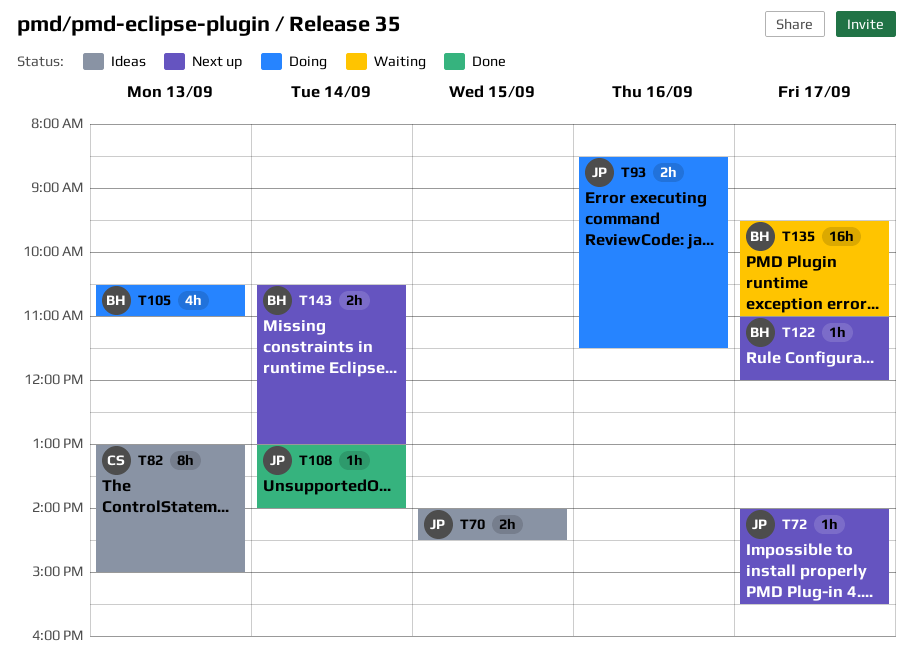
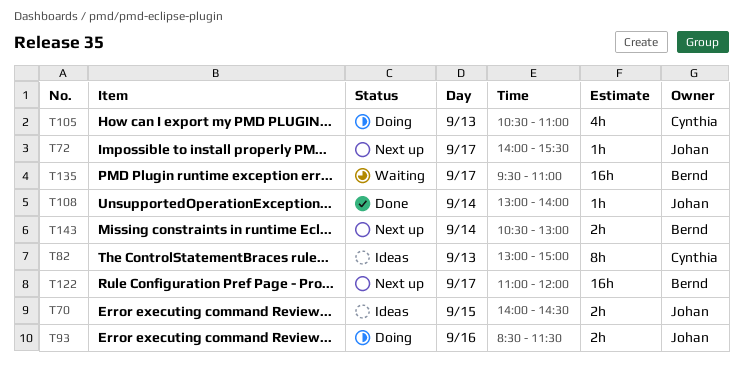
T105, owner: Bernd -> Cynthia
T122, estimate: 1h -> 16h

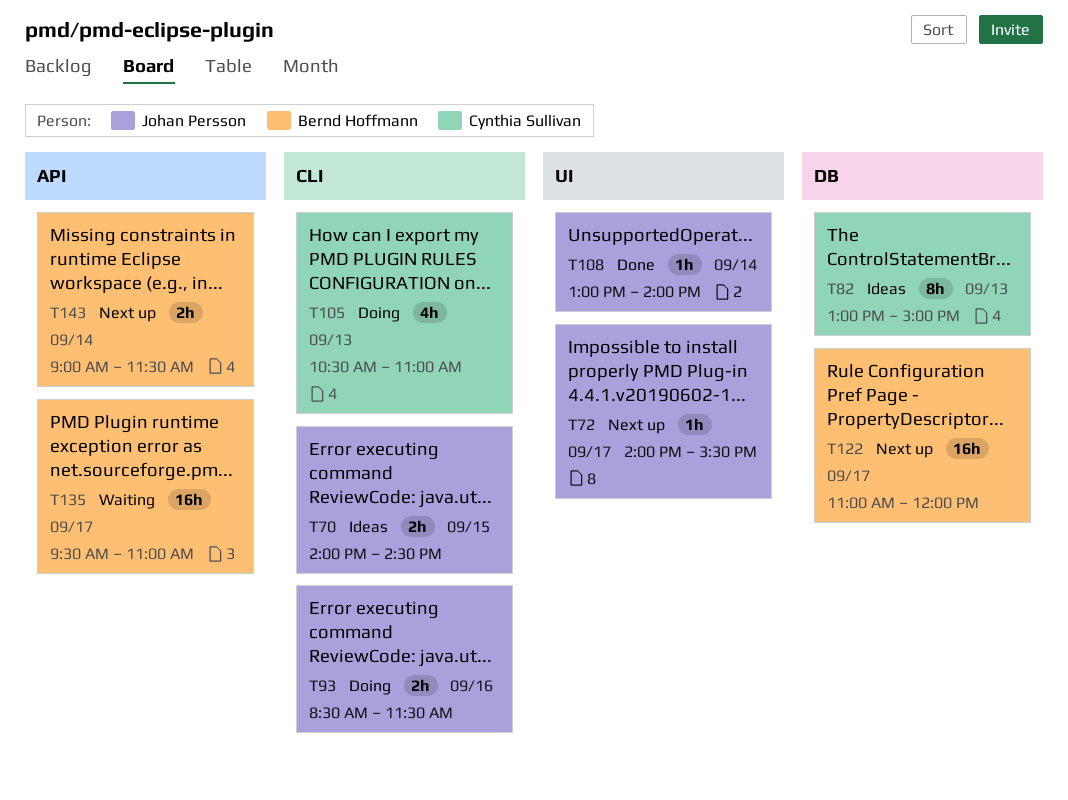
T143, begins: 10:30 -> 09:00
T143, ends: 13:00 -> 11:30

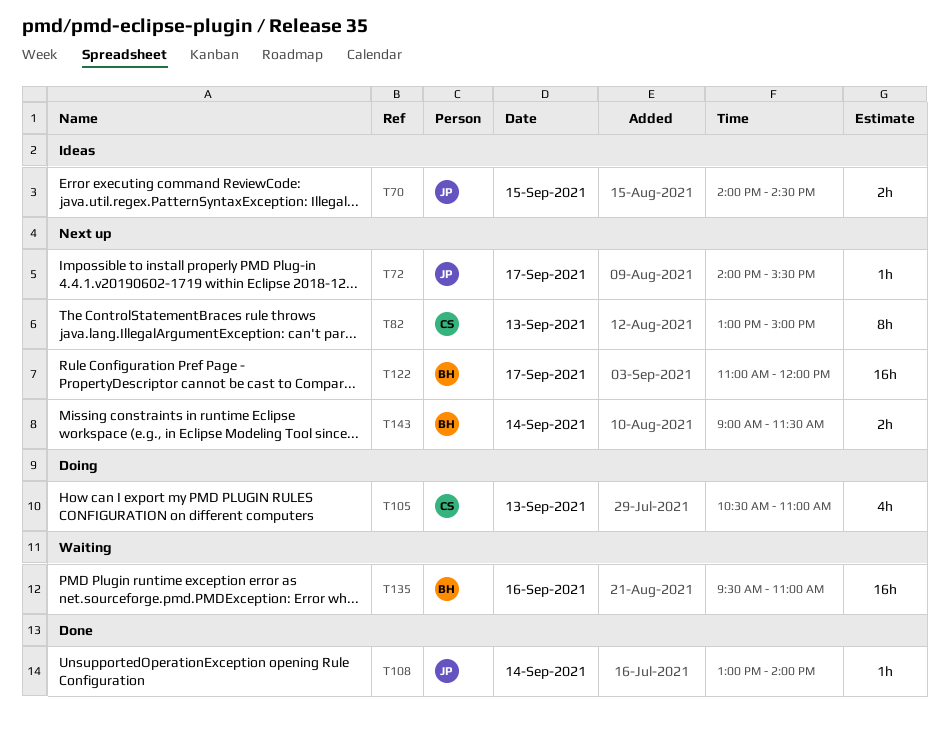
T82, status: Ideas -> Next up
T93: present -> none
T135, day: Sep 17 -> Sep 16

